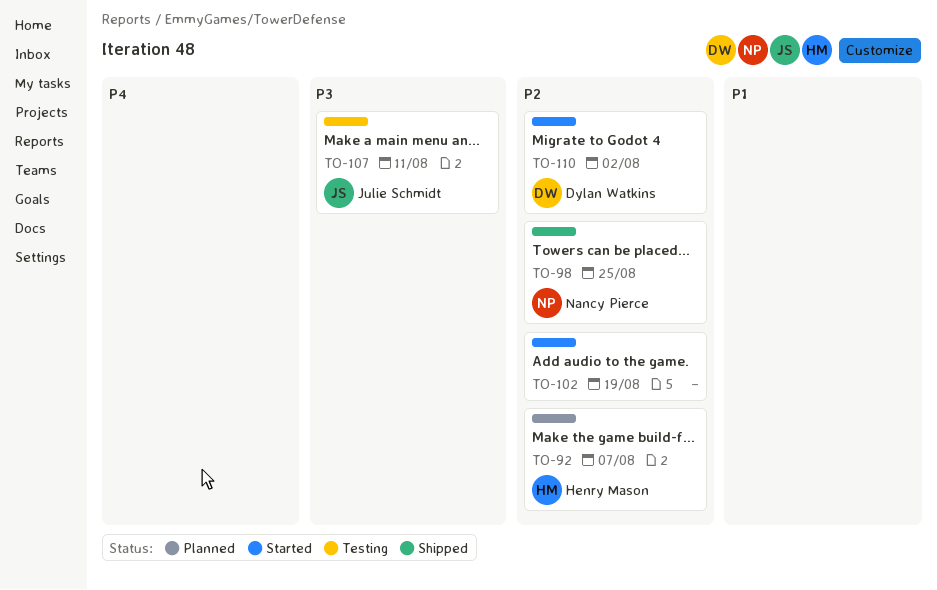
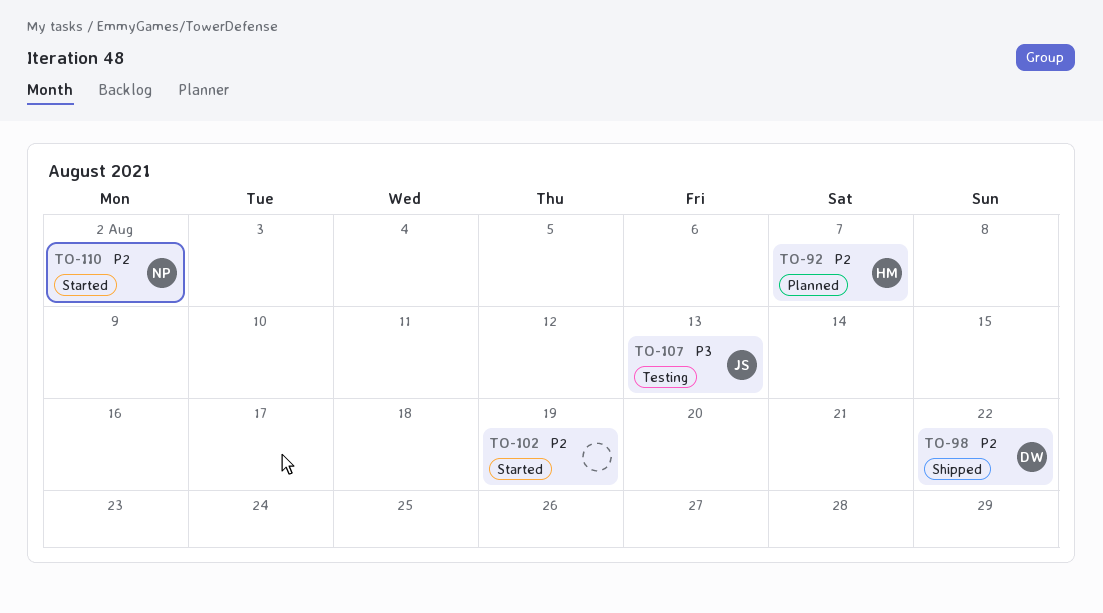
TO-98, owner: Nancy Pierce -> Dylan Watkins
TO-98, due: Aug 25 -> Aug 22
TO-107, due: Aug 11 -> Aug 13
TO-110, owner: Dylan Watkins -> Nancy Pierce

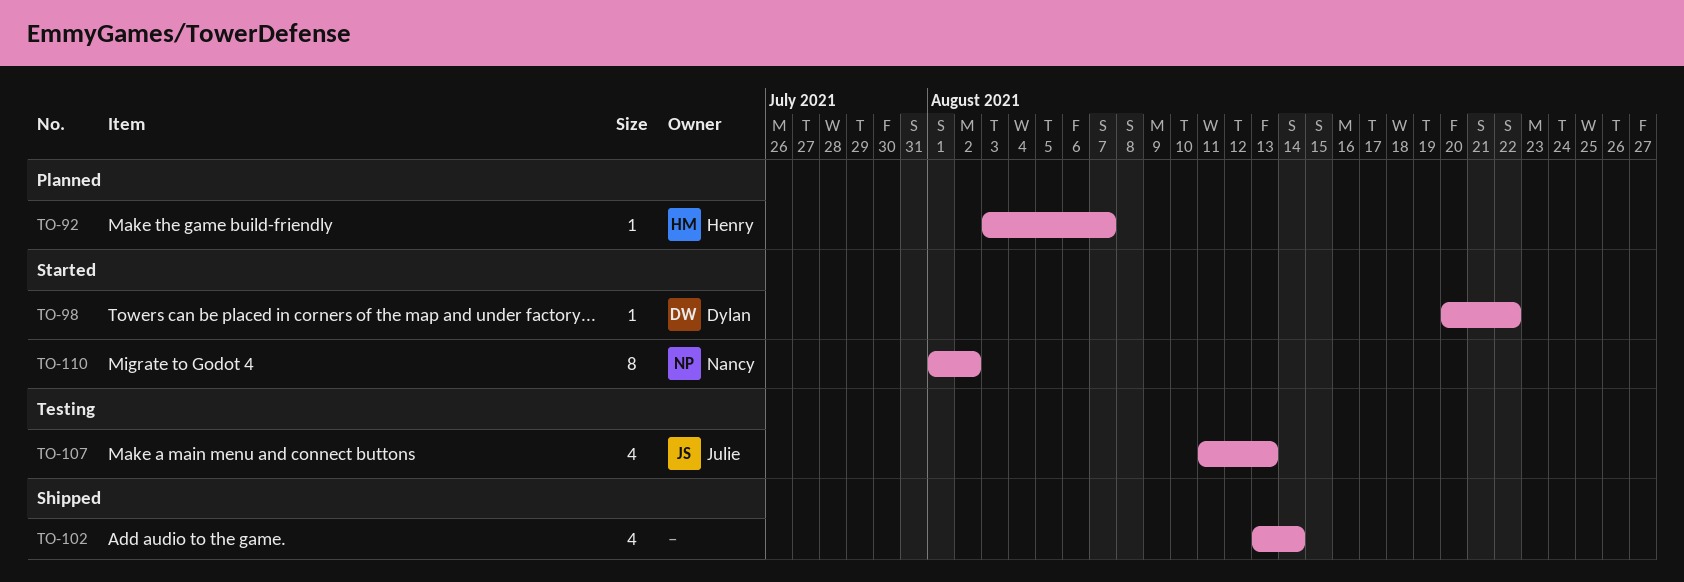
TO-98, status: Shipped -> Started
TO-102, status: Started -> Shipped
TO-102, due: Aug 19 -> Aug 14

